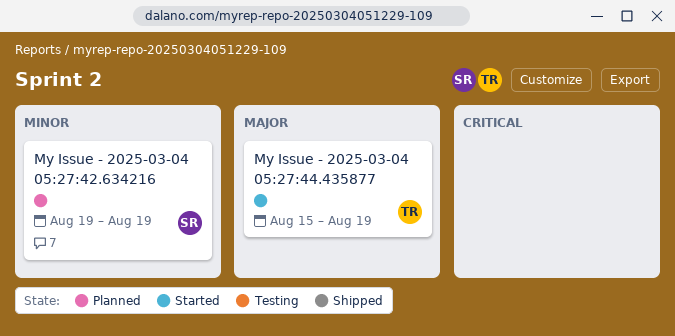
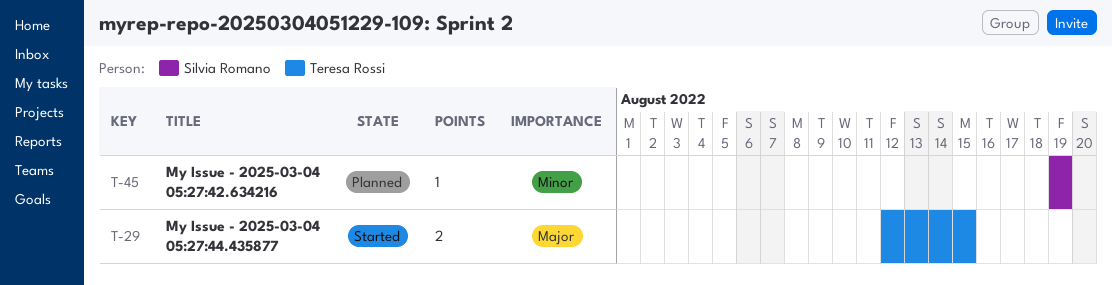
My Issue - 2025-03-04 05:27:44.435877, start: Aug 15 -> Aug 12
My Issue - 2025-03-04 05:27:44.435877, due: Aug 19 -> Aug 15

